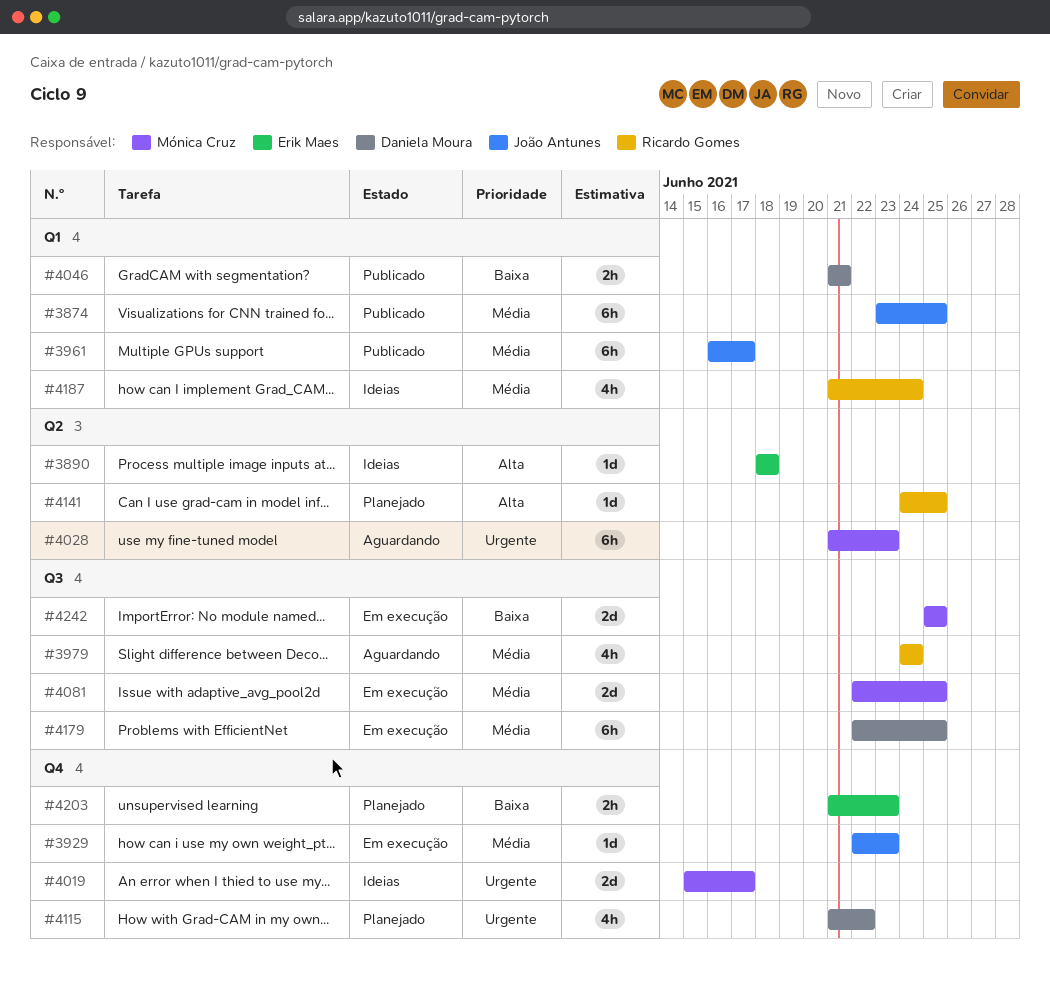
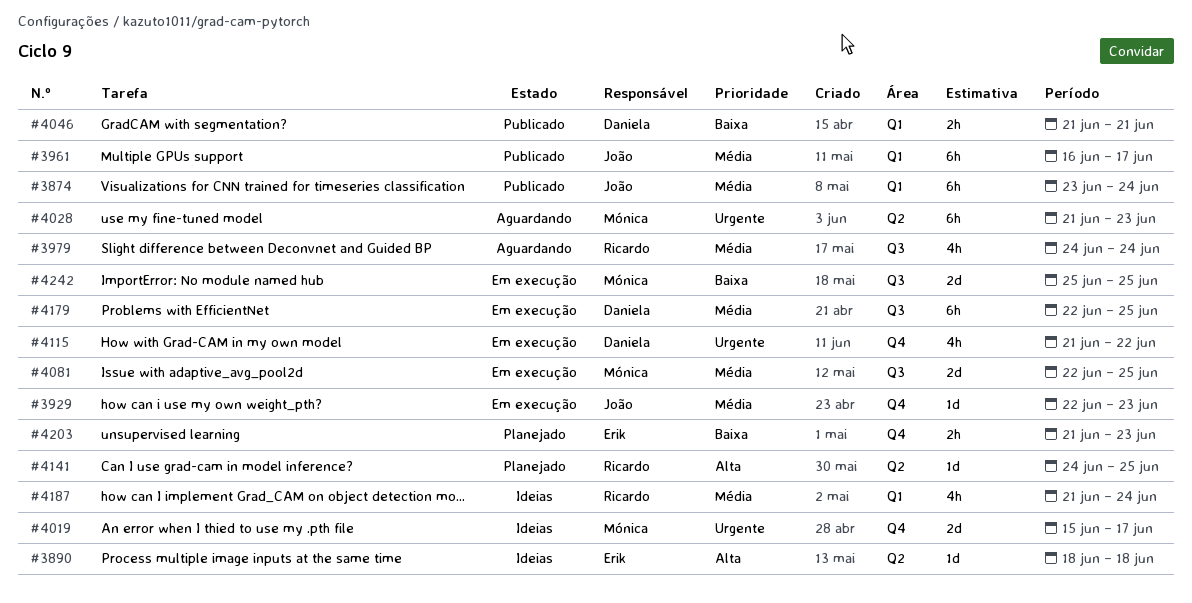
#3874, due: Jun 25 -> Jun 24
#4115, status: Planejado -> Em execução

